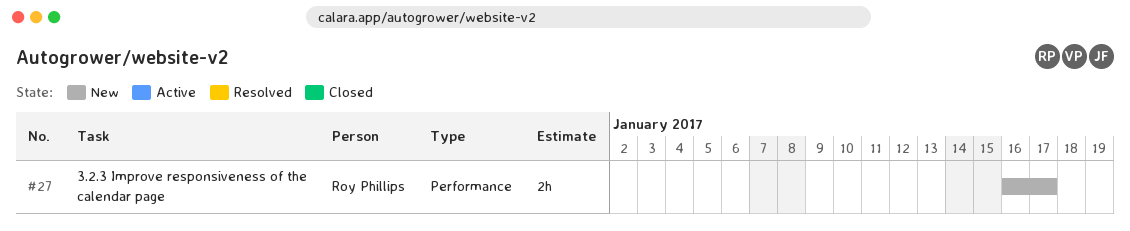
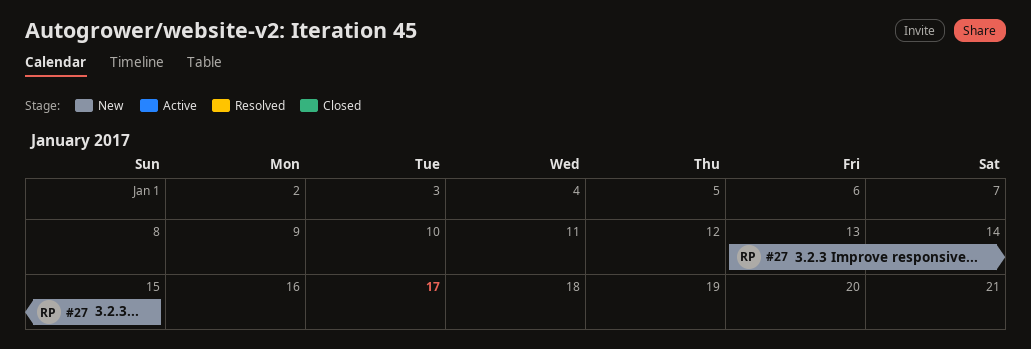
#27, start: Jan 16 -> Jan 13
#27, due: Jan 17 -> Jan 15

